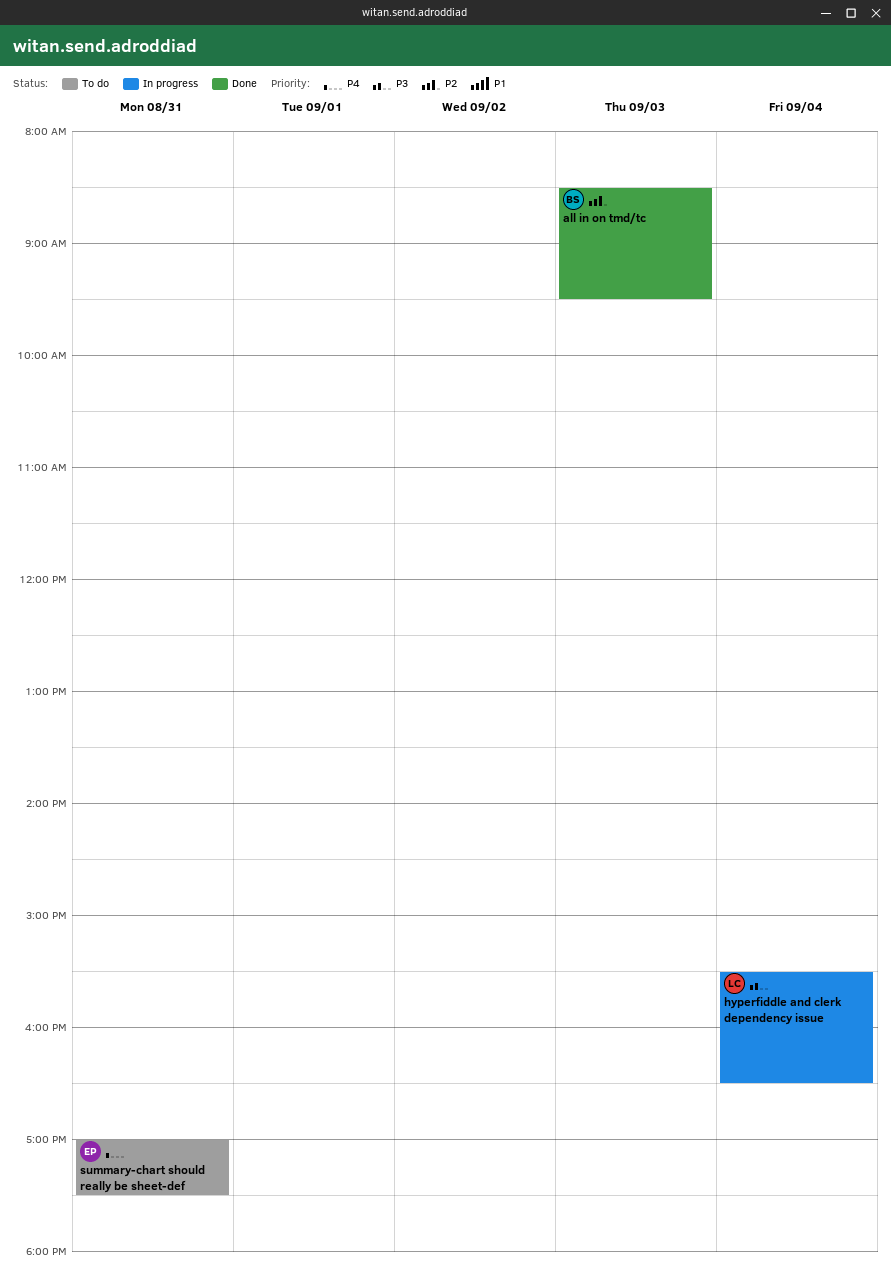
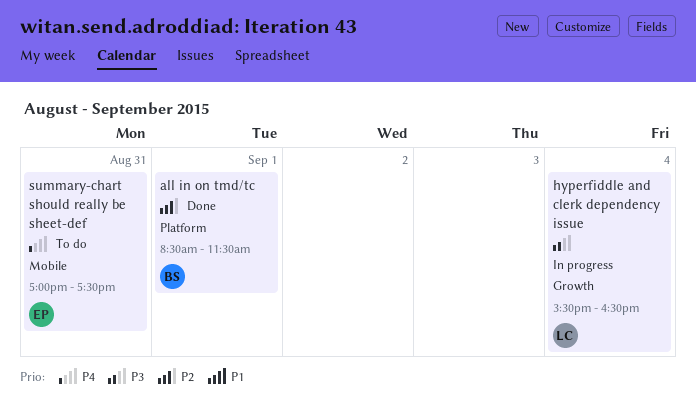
all in on tmd/tc, day: Sep 3 -> Sep 1
all in on tmd/tc, ends: 09:30 -> 11:30

